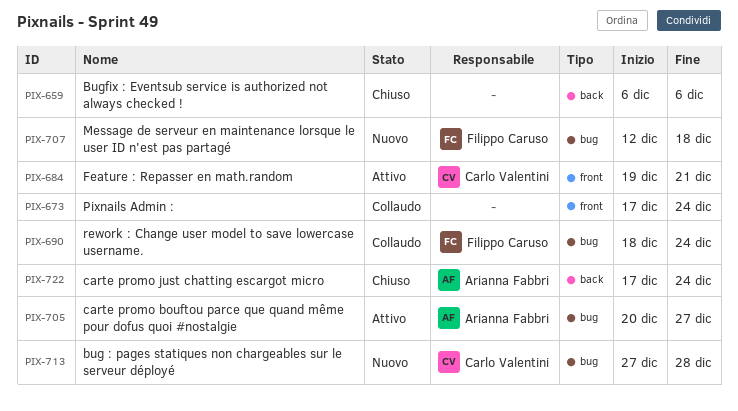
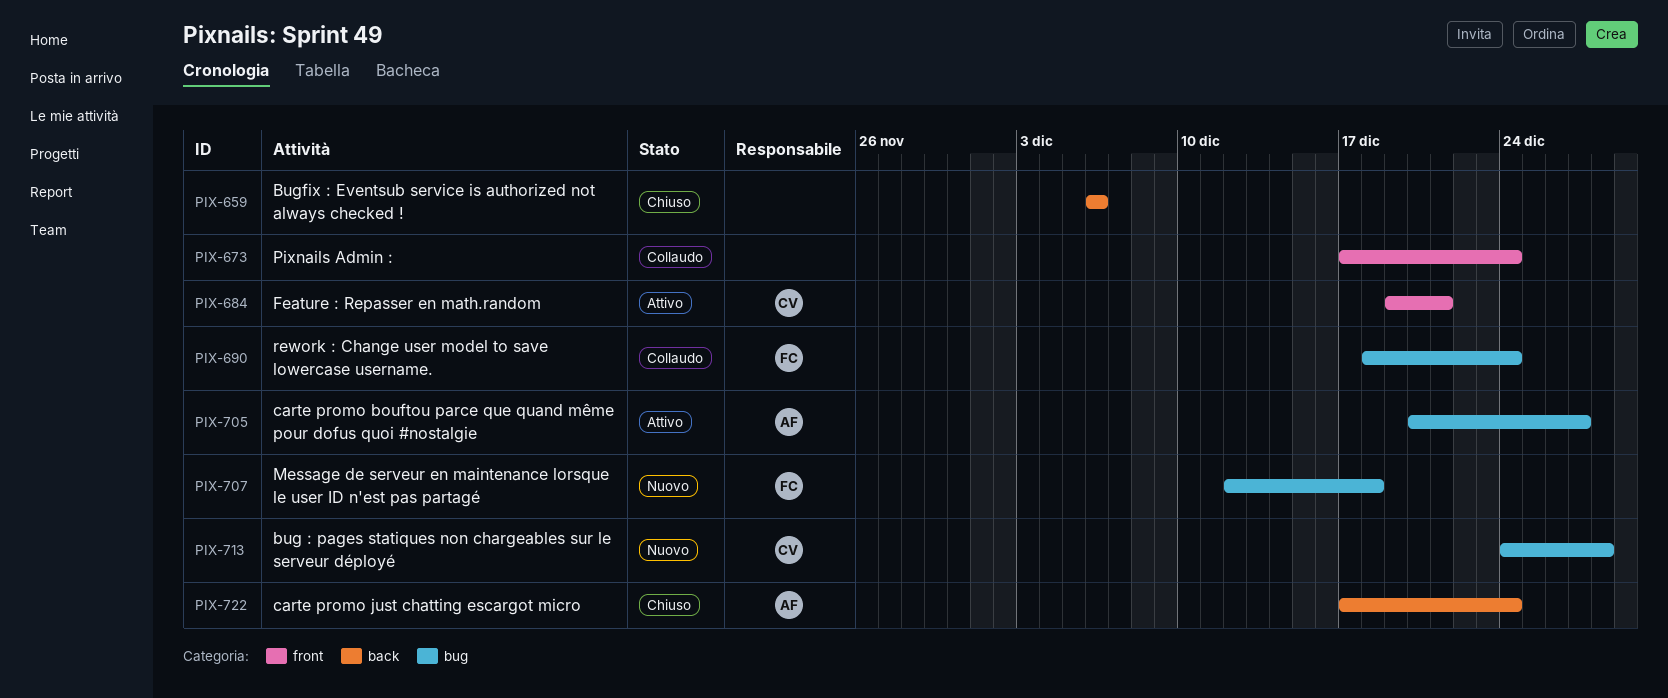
PIX-713, start: Dec 27 -> Dec 24

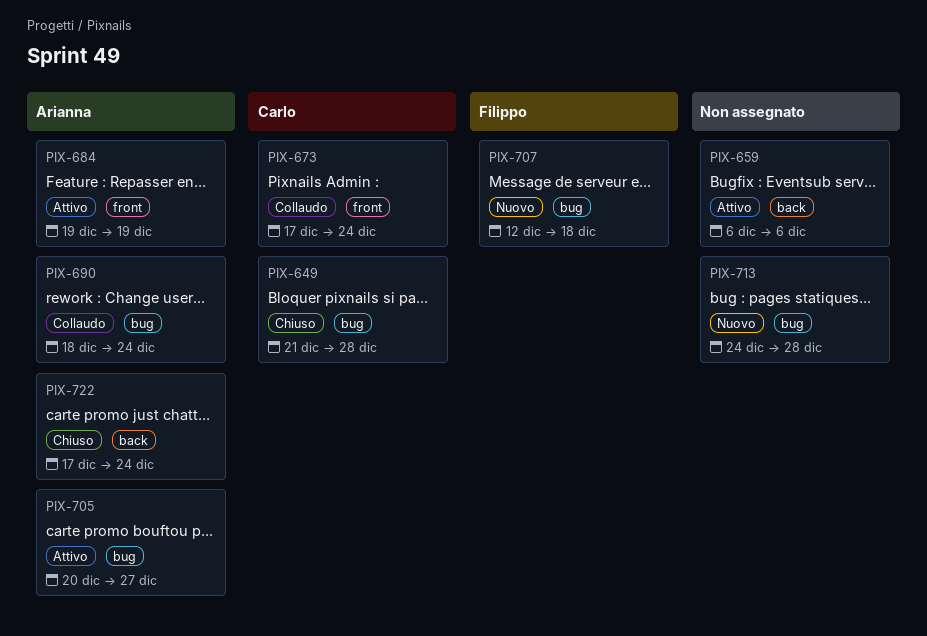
PIX-649: none -> present
PIX-659, status: Chiuso -> Attivo
PIX-673, owner: none -> Carlo
PIX-684, owner: Carlo -> Arianna
PIX-684, due: Dec 21 -> Dec 19
PIX-690, owner: Filippo -> Arianna
PIX-713, owner: Carlo -> none

